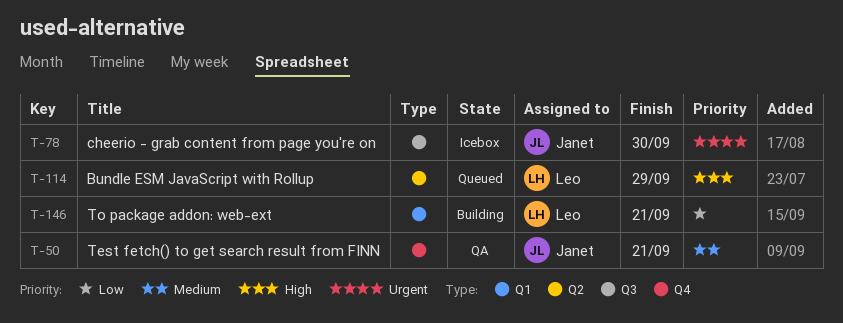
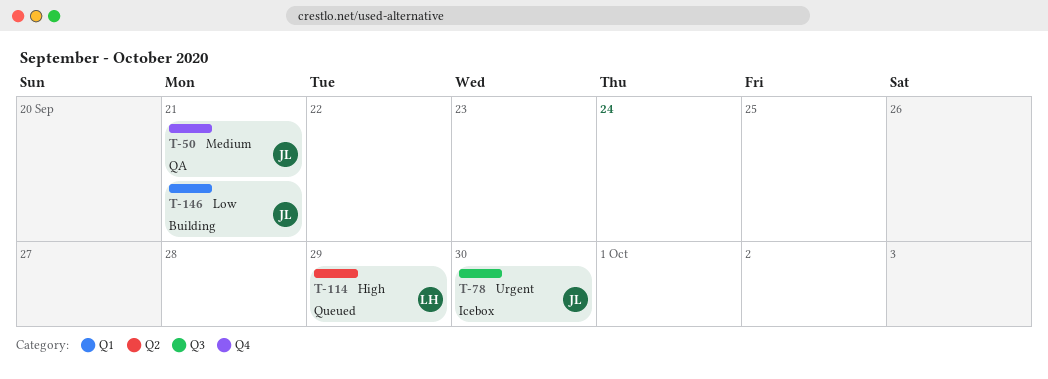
T-146, owner: Leo -> Janet

